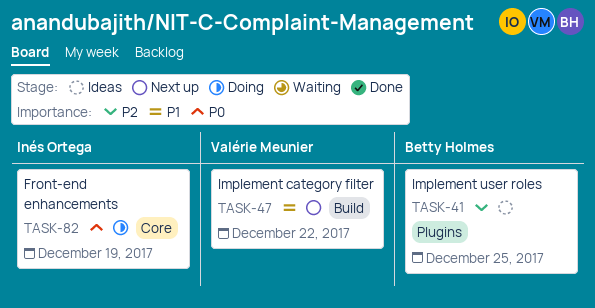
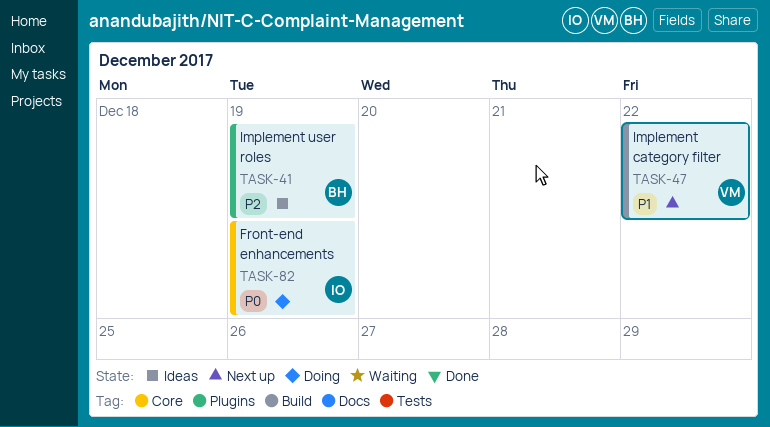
TASK-41, due: Dec 25 -> Dec 19

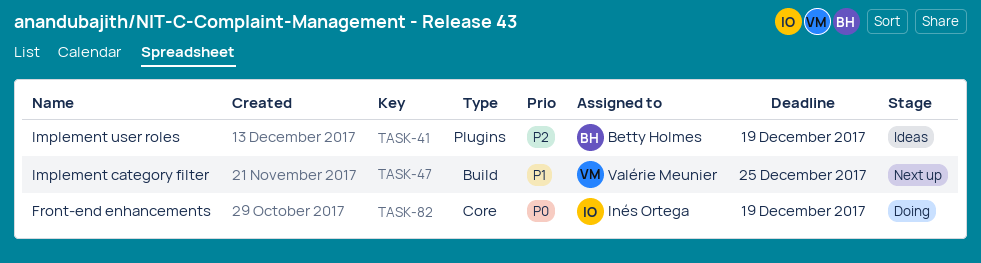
TASK-47, due: Dec 22 -> Dec 25

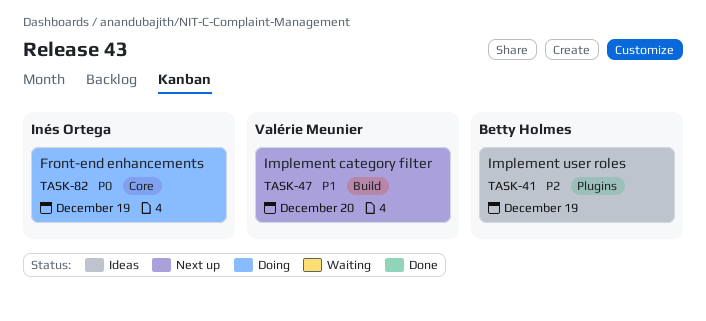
TASK-47, due: Dec 25 -> Dec 20

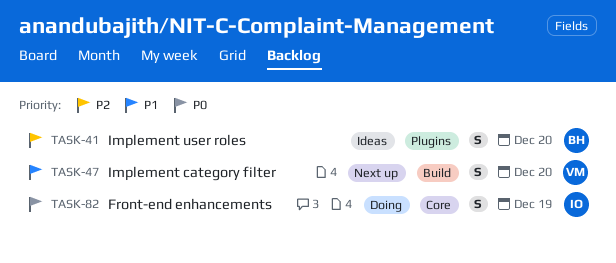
TASK-41, due: Dec 19 -> Dec 20

